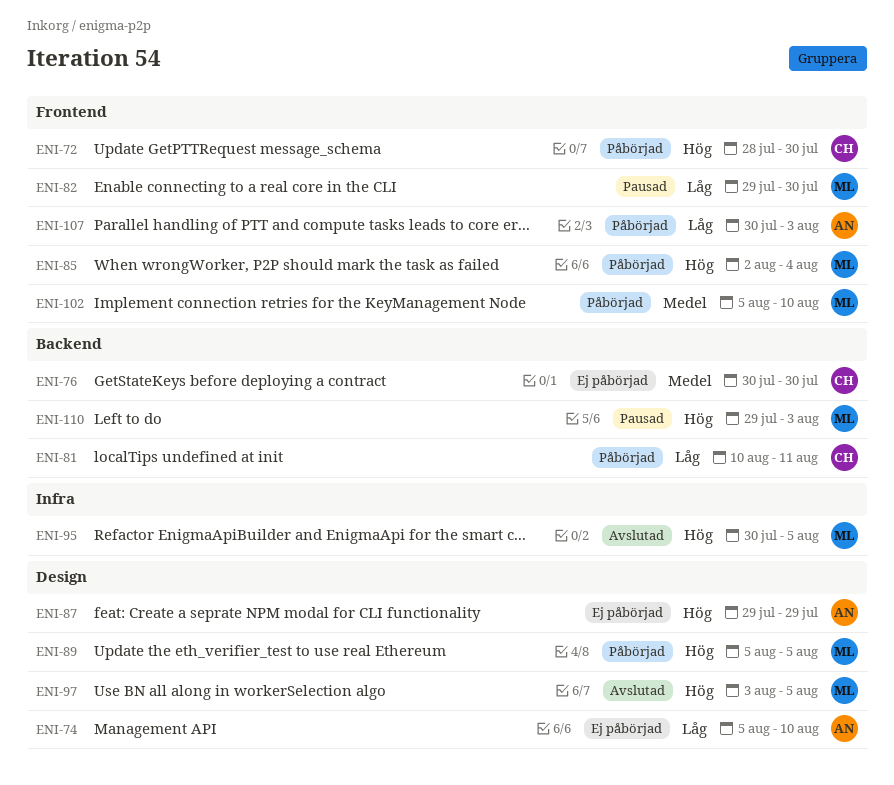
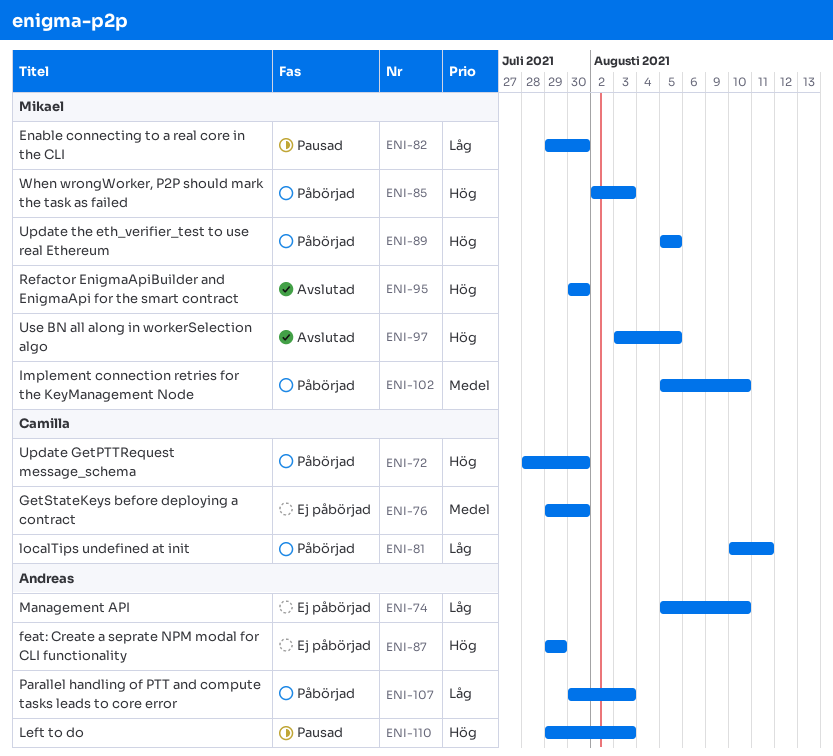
ENI-76, start: Jul 30 -> Jul 29
ENI-85, due: Aug 4 -> Aug 3
ENI-95, due: Aug 5 -> Jul 30
ENI-110, owner: Mikael -> Andreas

